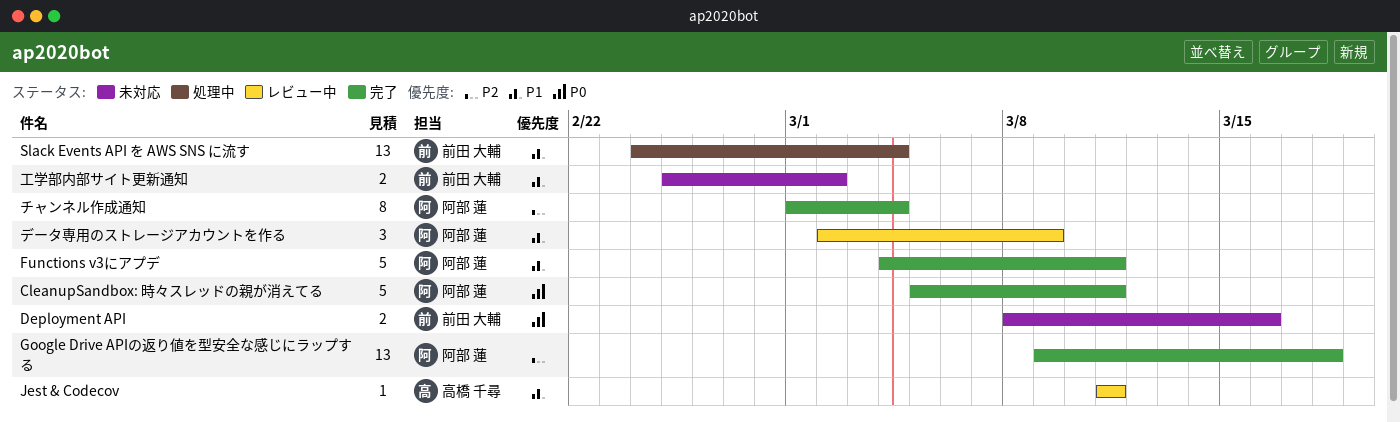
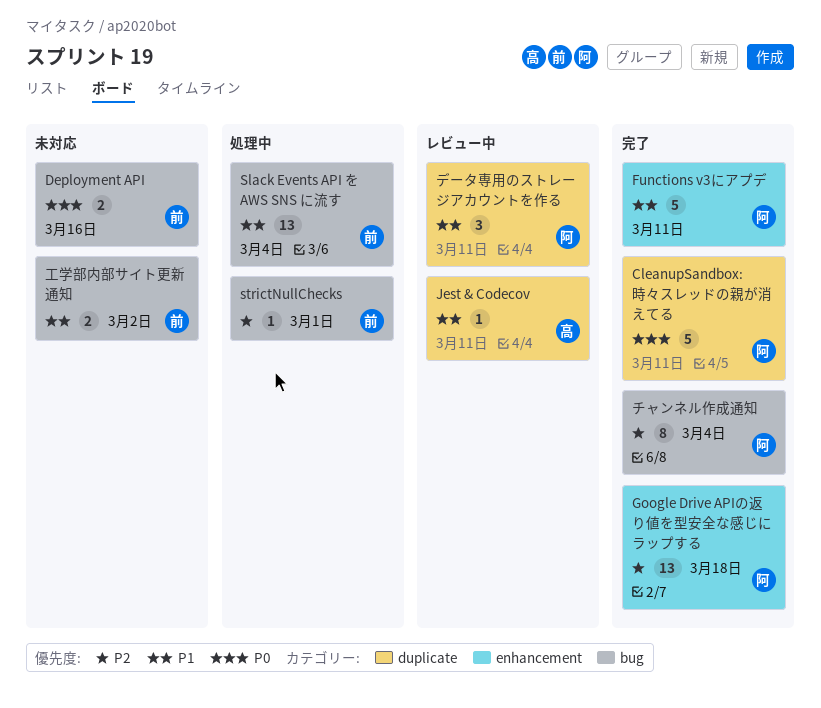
strictNullChecks: none -> present
データ専用のストレージアカウントを作る, due: Mar 9 -> Mar 11

